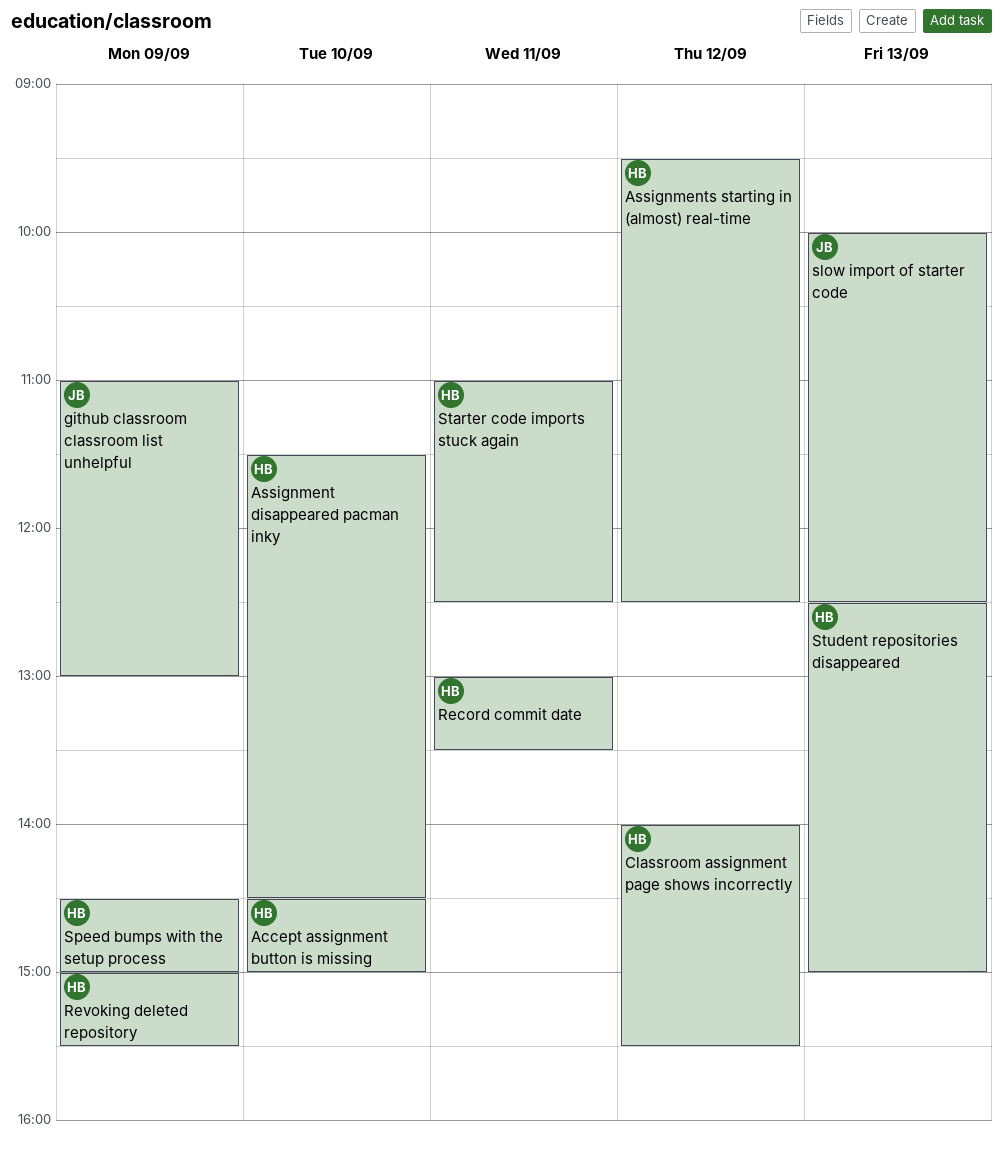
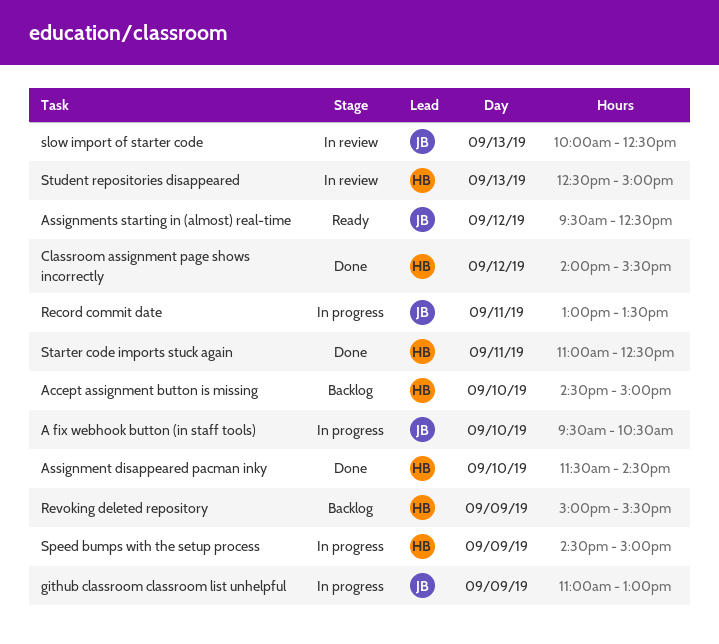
A fix webhook button (in staff tools): none -> present
Assignments starting in (almost) real-time, owner: HB -> JB
Record commit date, owner: HB -> JB

